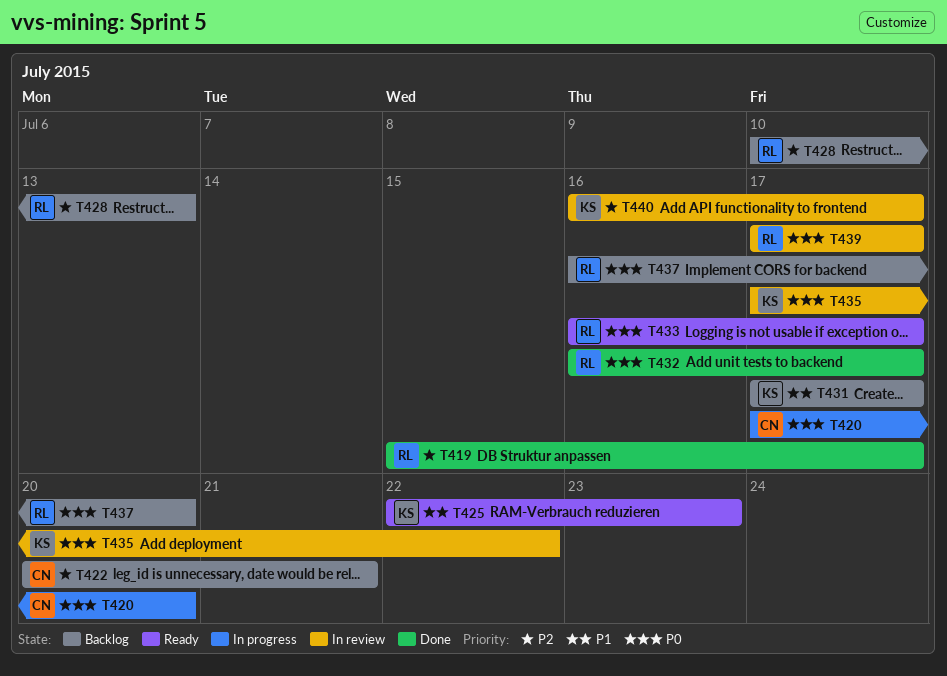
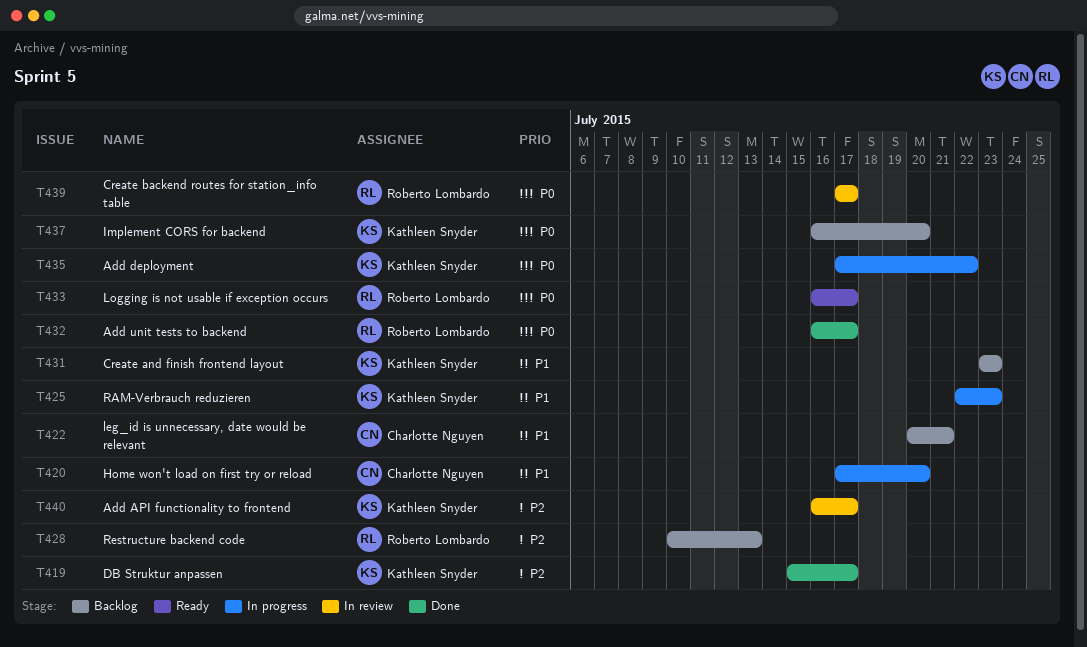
T419, owner: Roberto Lombardo -> Kathleen Snyder
T420, priority: P0 -> P1
T422, priority: P2 -> P1
T425, status: Ready -> In progress
T431, start: Jul 17 -> Jul 23
T431, due: Jul 17 -> Jul 23
T435, status: In review -> In progress
T437, owner: Roberto Lombardo -> Kathleen Snyder

